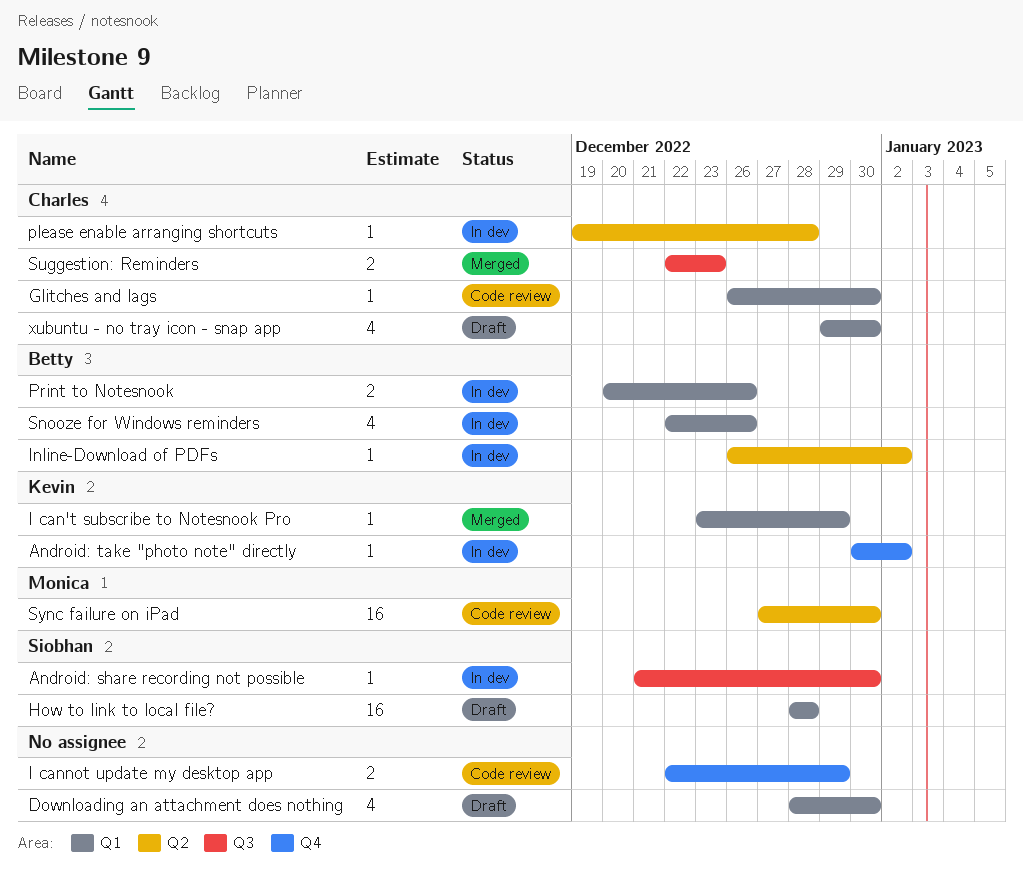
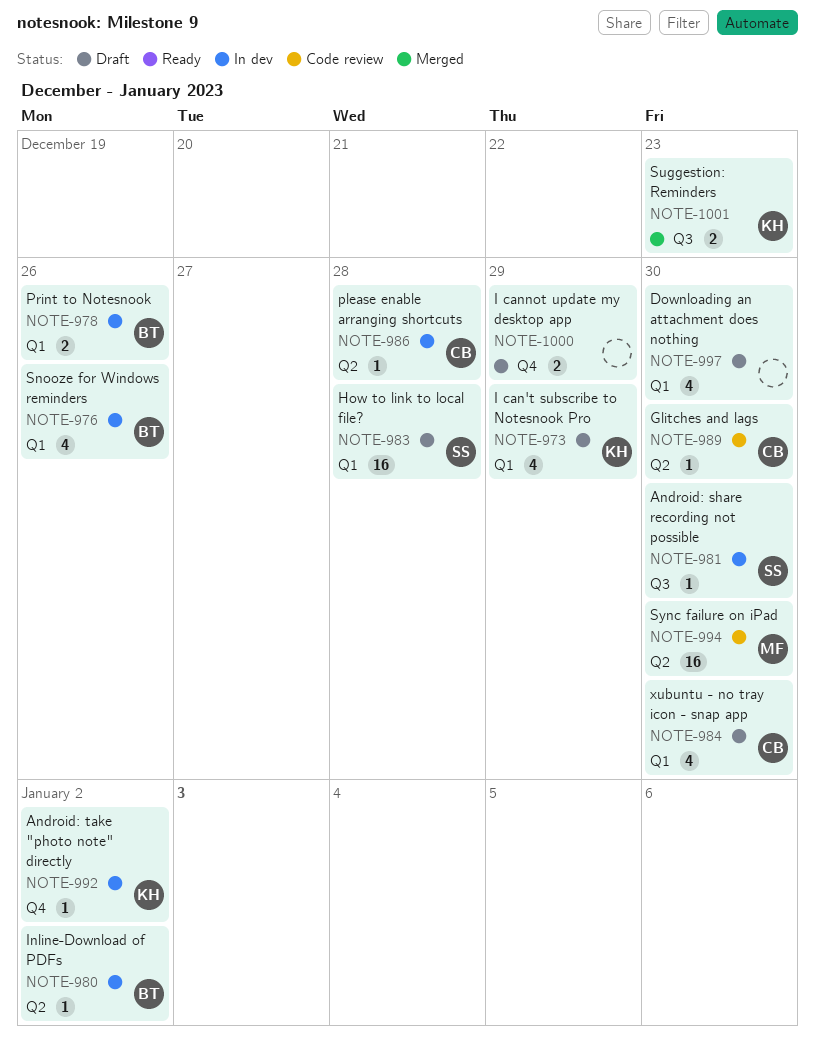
Glitches and lags, label: Q1 -> Q2
I can't subscribe to Notesnook Pro, status: Merged -> Draft
I can't subscribe to Notesnook Pro, estimate: 1 -> 4
I cannot update my desktop app, status: Code review -> Draft
Suggestion: Reminders, owner: Charles -> Kevin

